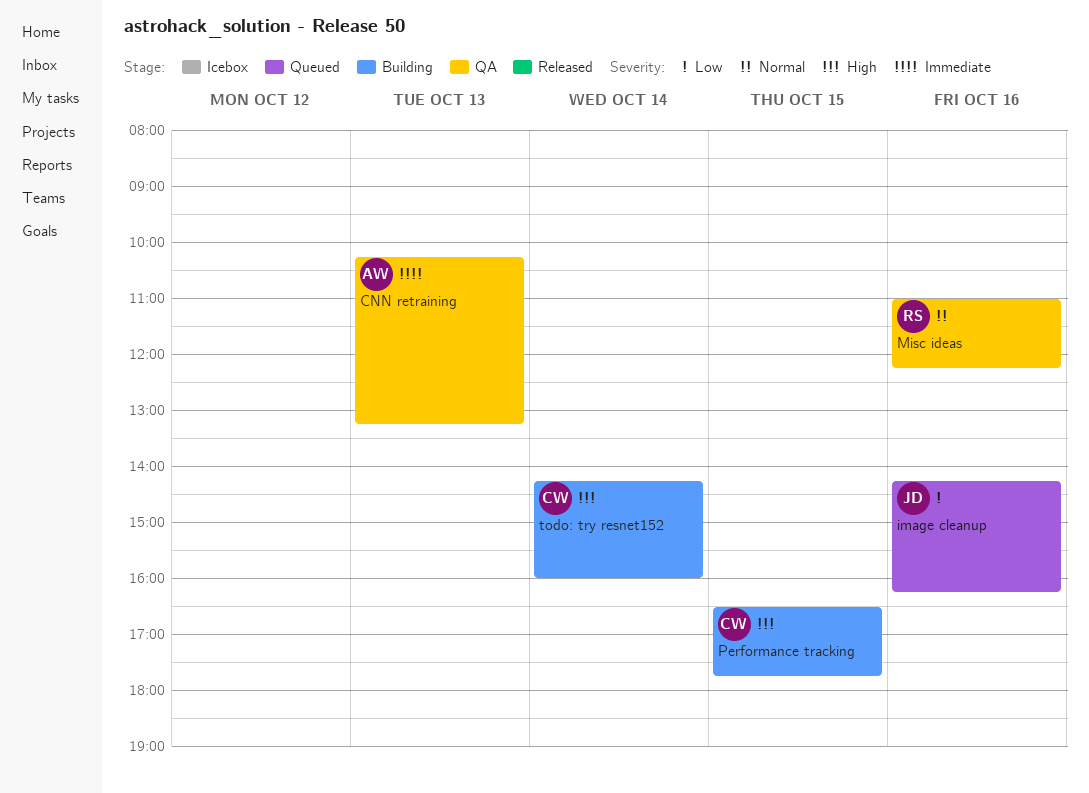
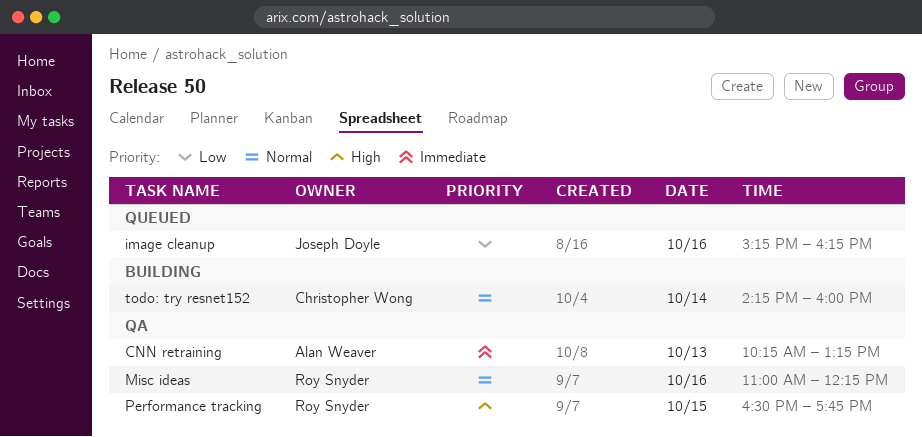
image cleanup, begins: 14:15 -> 15:15
Performance tracking, status: Building -> QA
Performance tracking, owner: Christopher Wong -> Roy Snyder
todo: try resnet152, priority: High -> Normal

